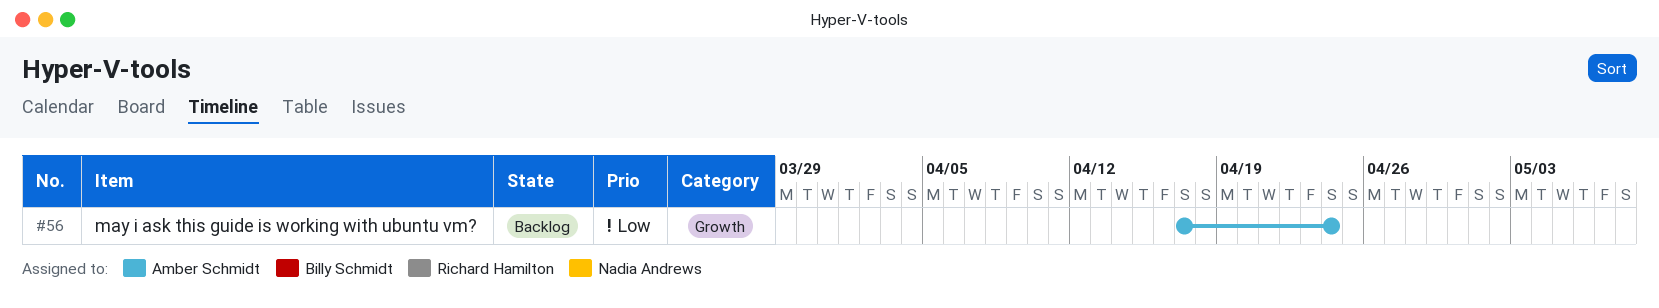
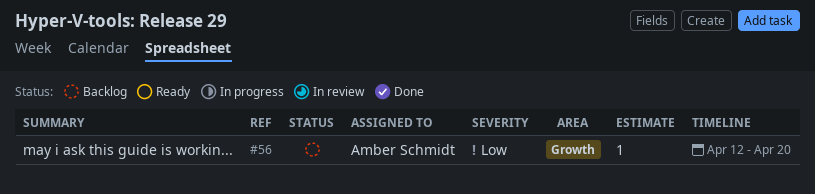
#56, start: Apr 17 -> Apr 12
#56, due: Apr 24 -> Apr 20

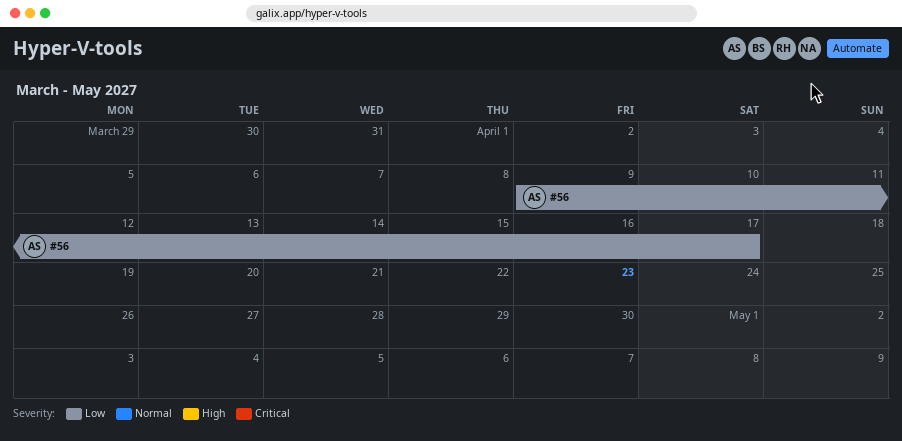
#56, start: Apr 12 -> Apr 9
#56, due: Apr 20 -> Apr 17

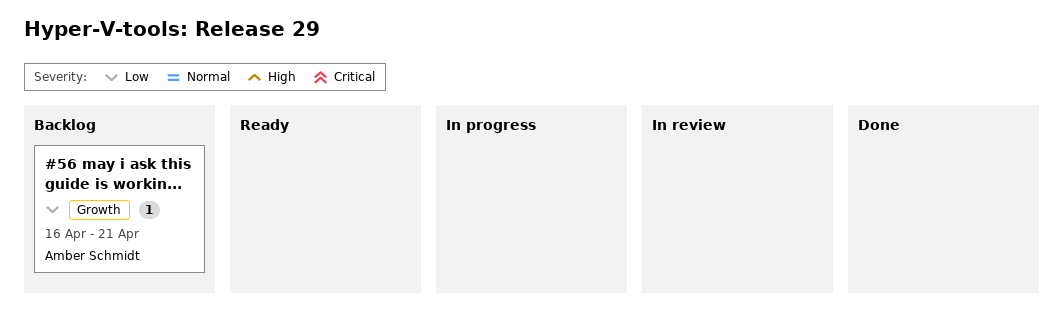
#56, start: Apr 9 -> Apr 16
#56, due: Apr 17 -> Apr 21

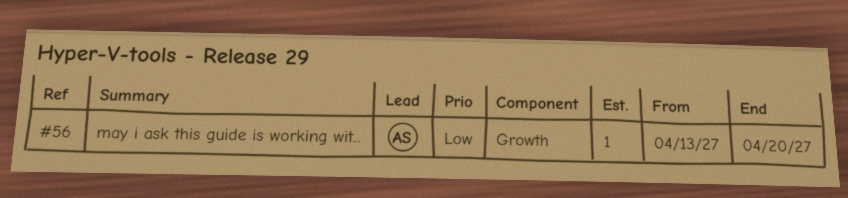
#56, start: Apr 16 -> Apr 13
#56, due: Apr 21 -> Apr 20

